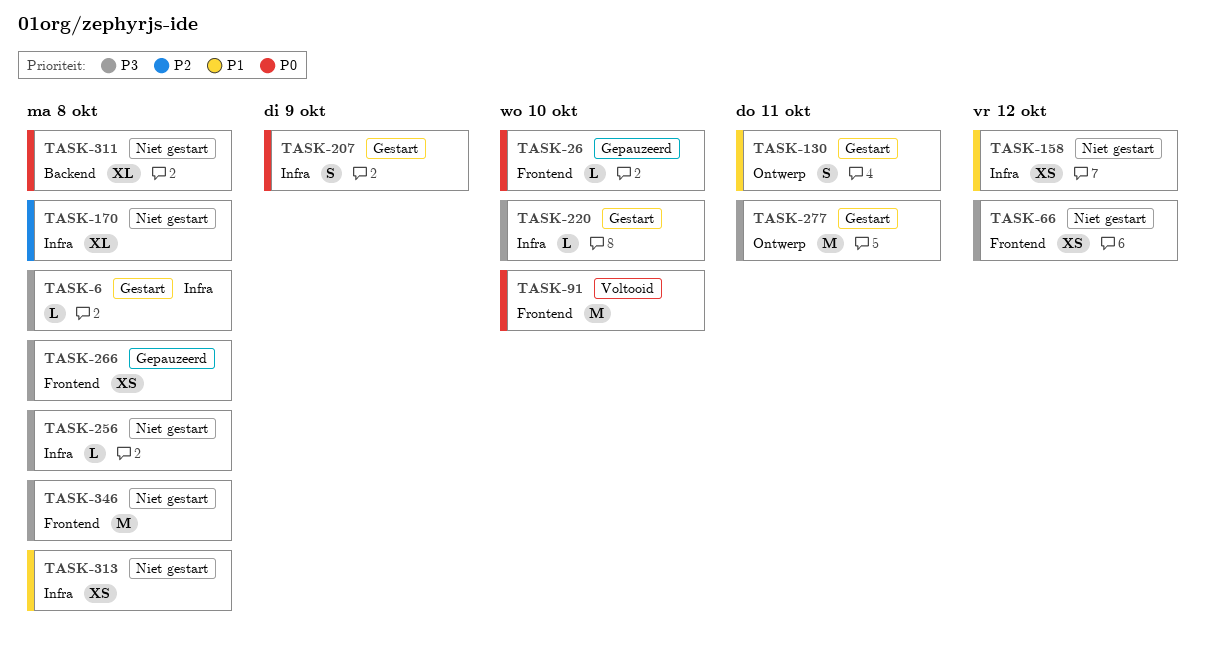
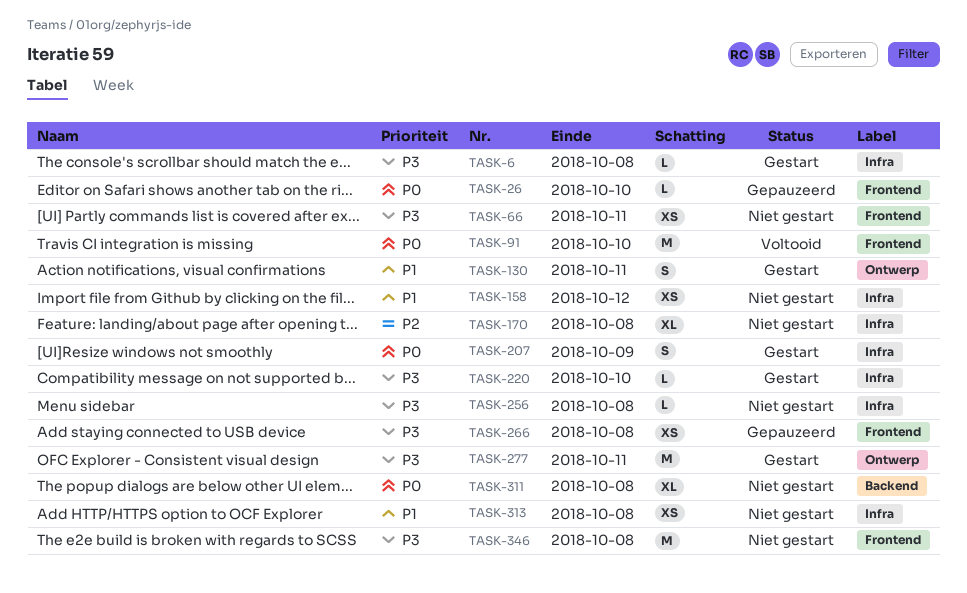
TASK-66, due: Oct 12 -> Oct 11

